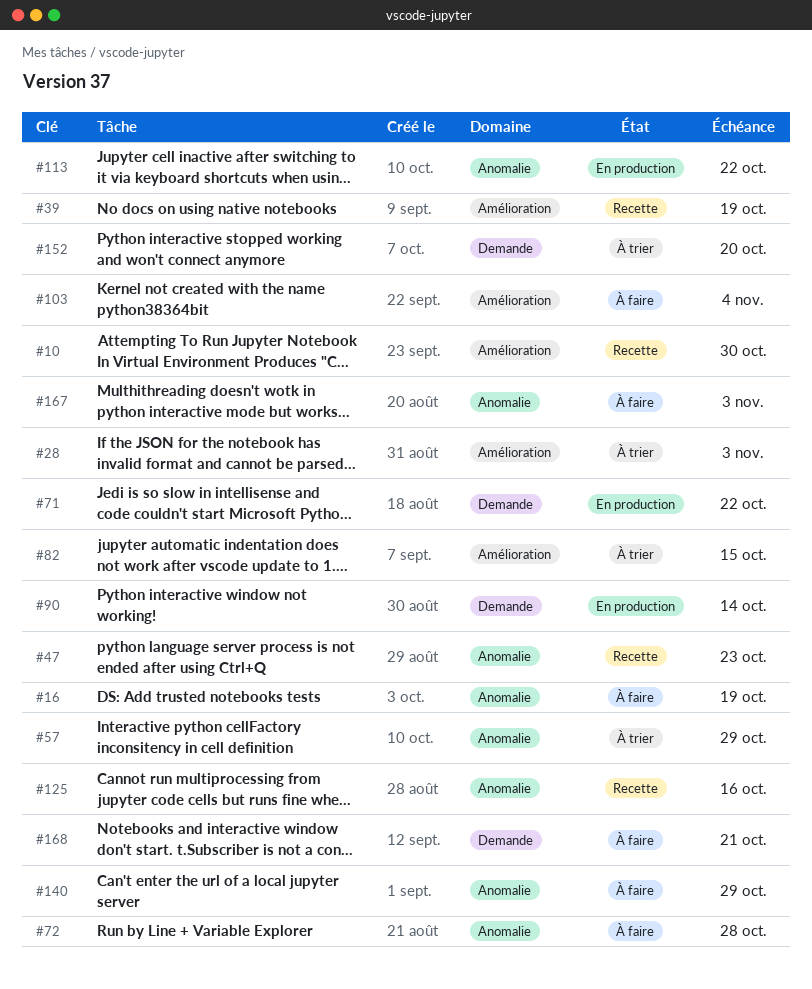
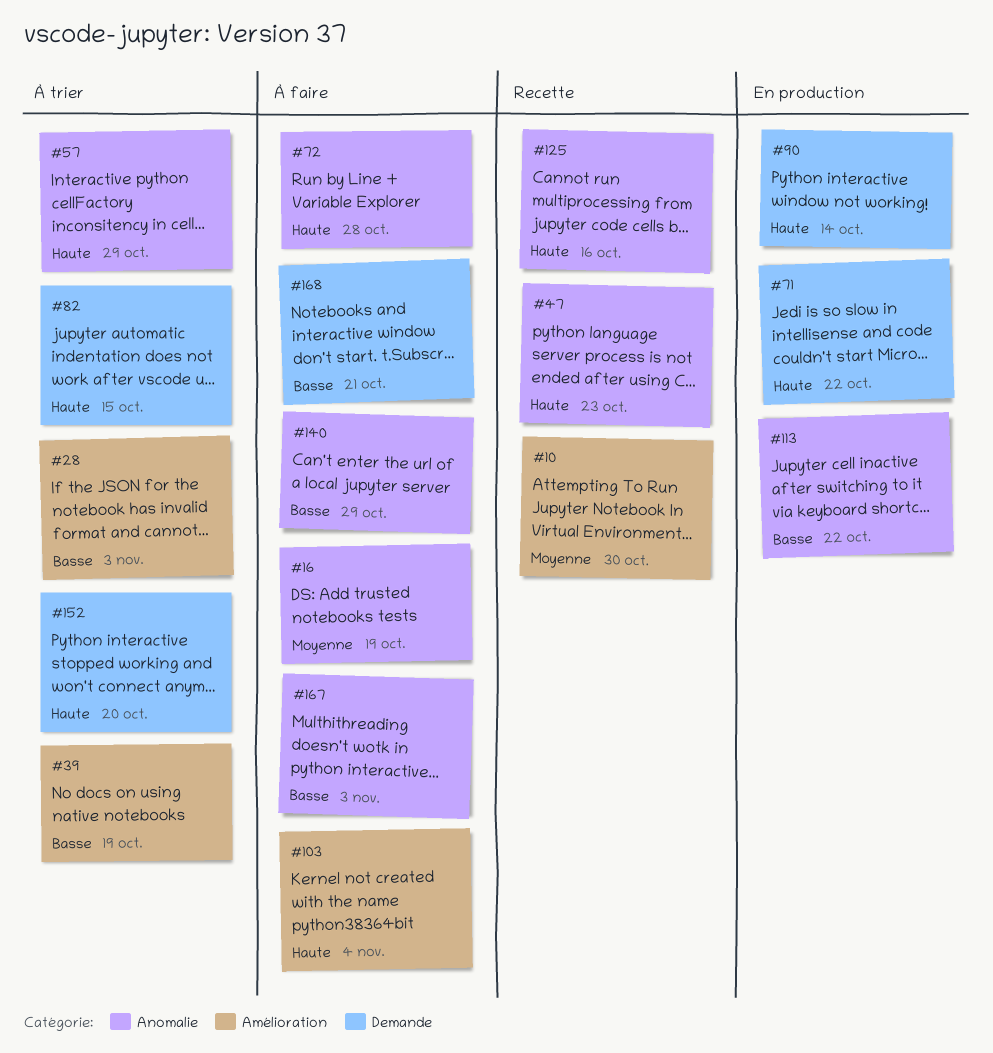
#39, status: Recette -> À trier
#82, label: Amélioration -> Demande

